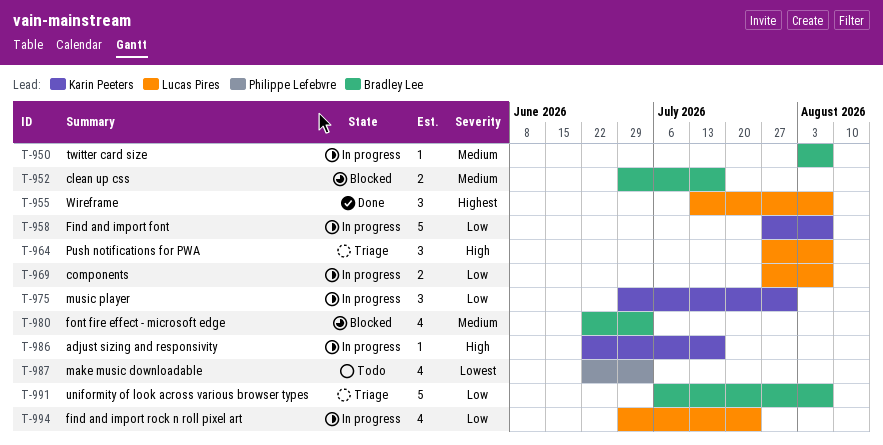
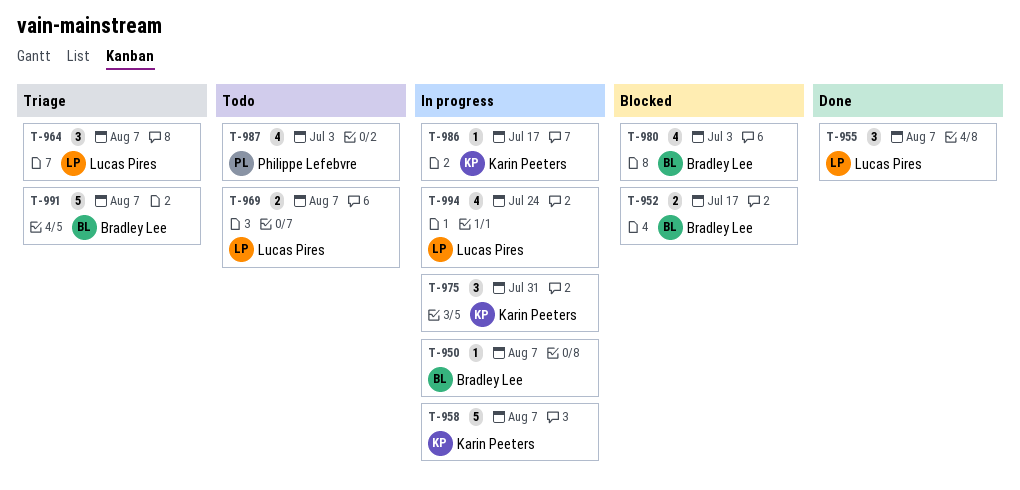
T-969, status: In progress -> Todo

